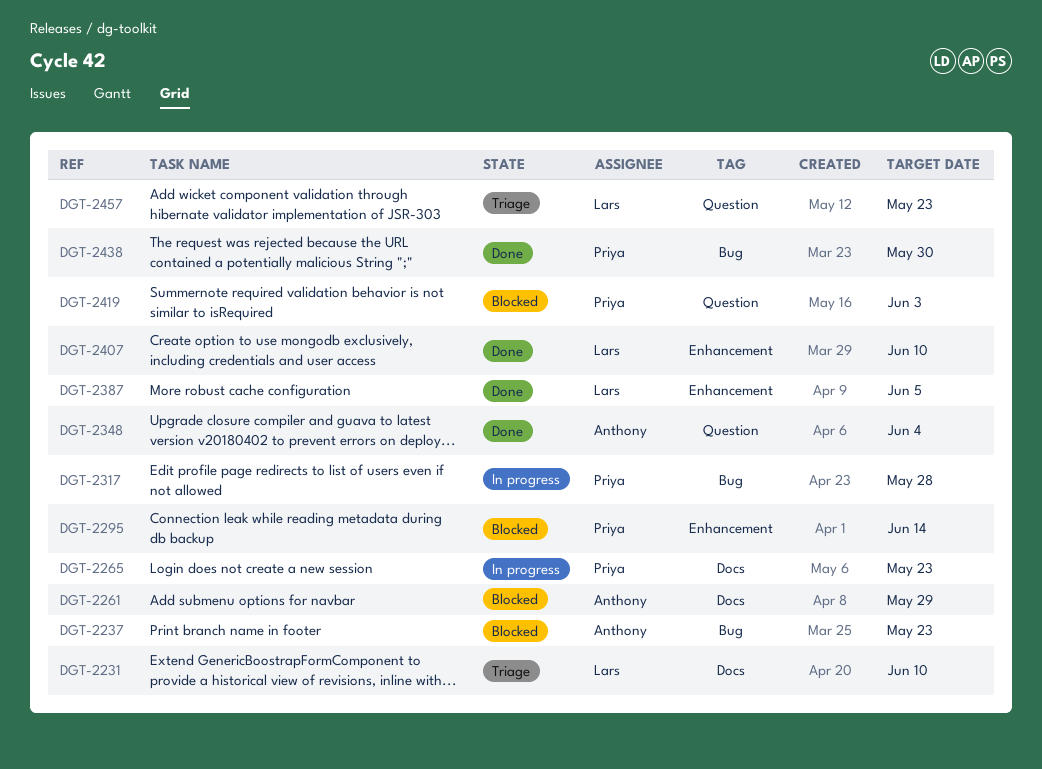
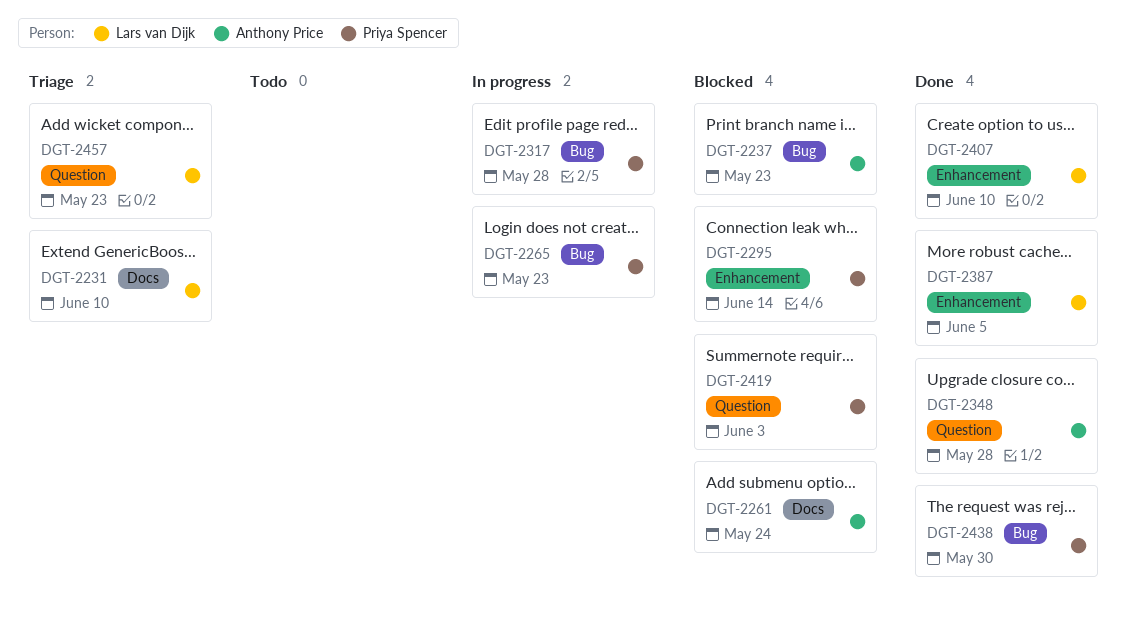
DGT-2261, due: May 29 -> May 24
DGT-2265, label: Docs -> Bug
DGT-2348, due: Jun 4 -> May 28

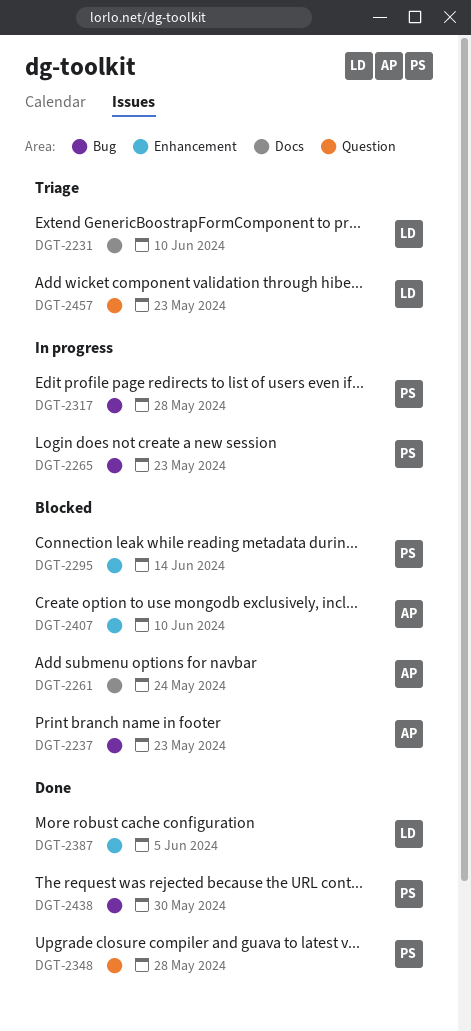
DGT-2348, owner: Anthony Price -> Priya Spencer
DGT-2407, status: Done -> Blocked
DGT-2407, owner: Lars van Dijk -> Anthony Price
DGT-2419: present -> none

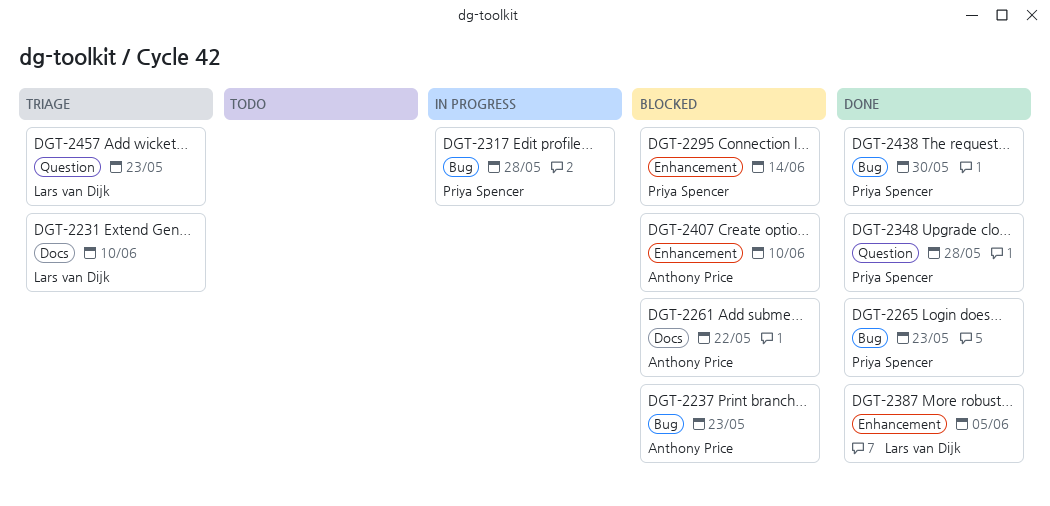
DGT-2261, due: May 24 -> May 22
DGT-2265, status: In progress -> Done

